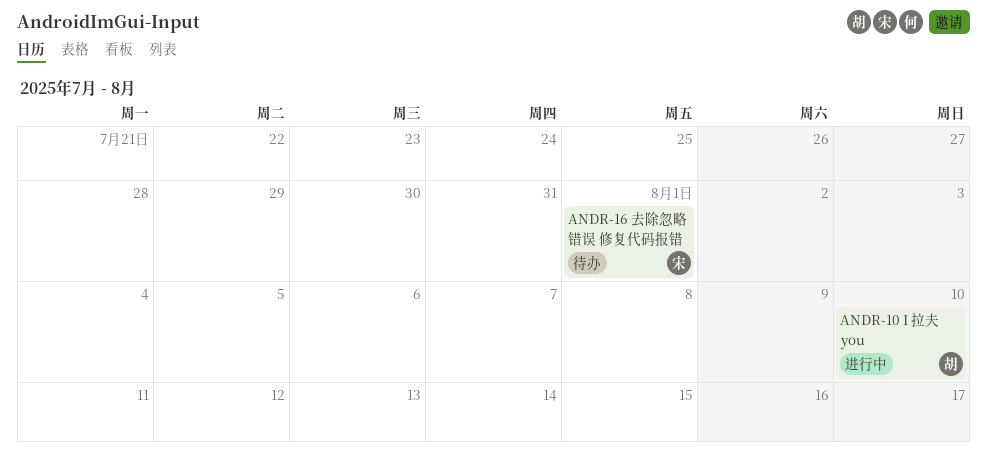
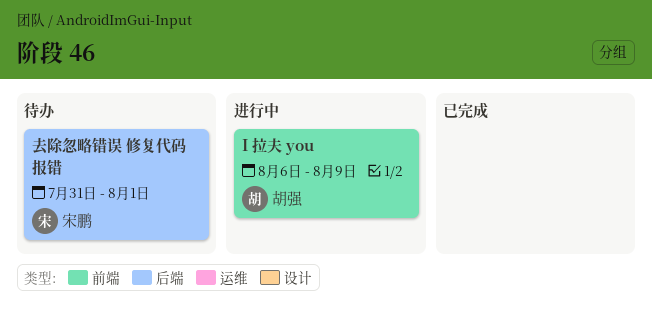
I 拉夫 you, due: Aug 10 -> Aug 9

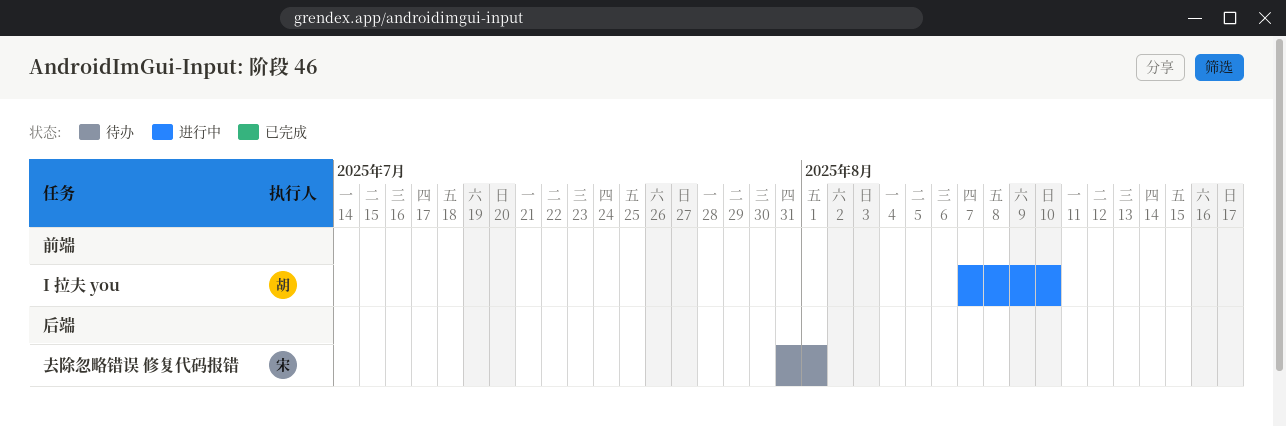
I 拉夫 you, start: Aug 6 -> Aug 7
I 拉夫 you, due: Aug 9 -> Aug 10

